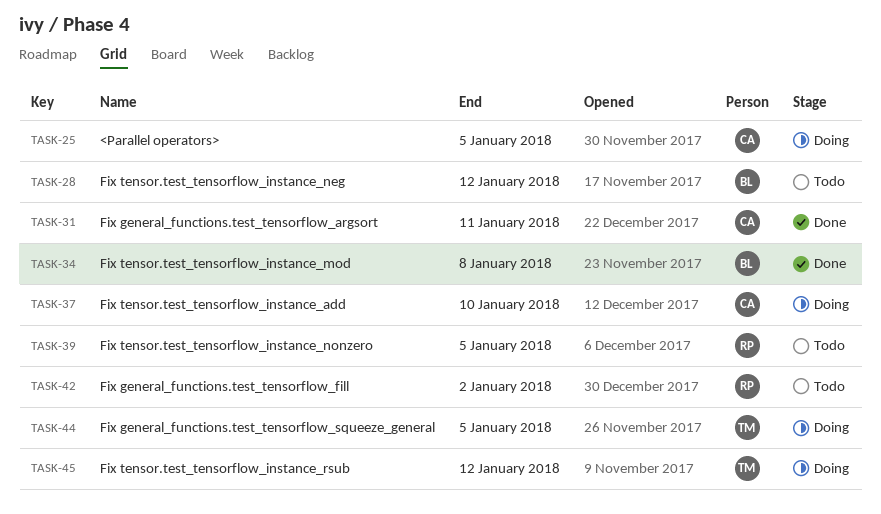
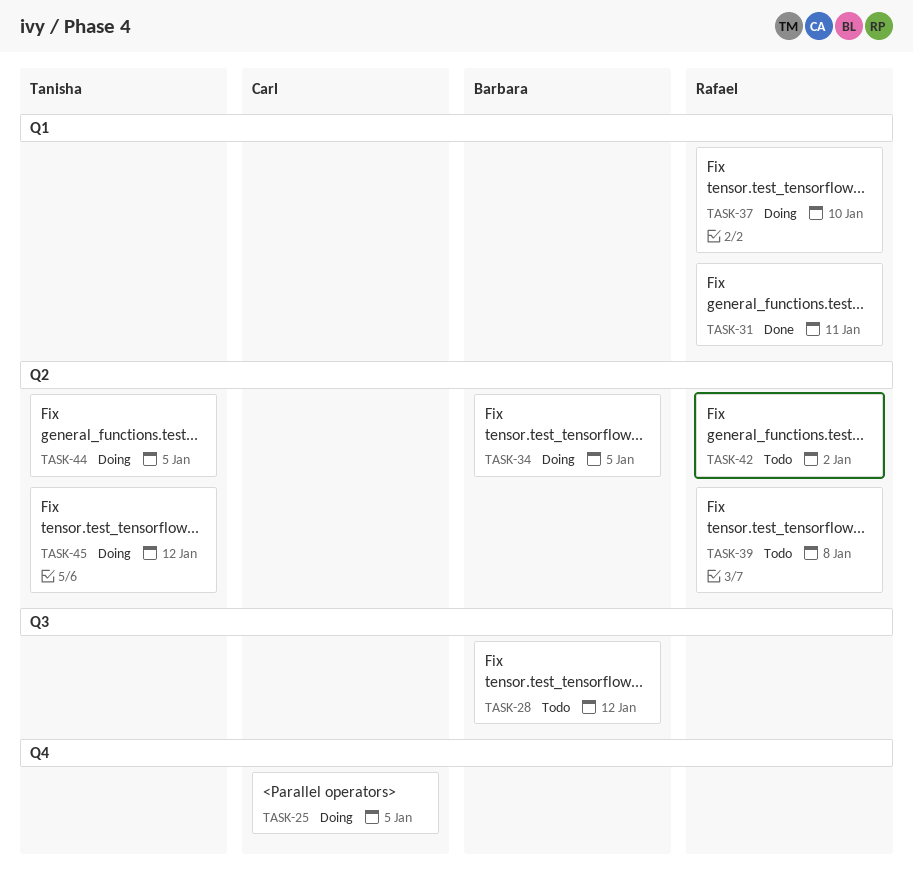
TASK-31, owner: Carl -> Rafael
TASK-34, status: Done -> Doing
TASK-34, due: Jan 8 -> Jan 5
TASK-37, owner: Carl -> Rafael
TASK-39, due: Jan 5 -> Jan 8

